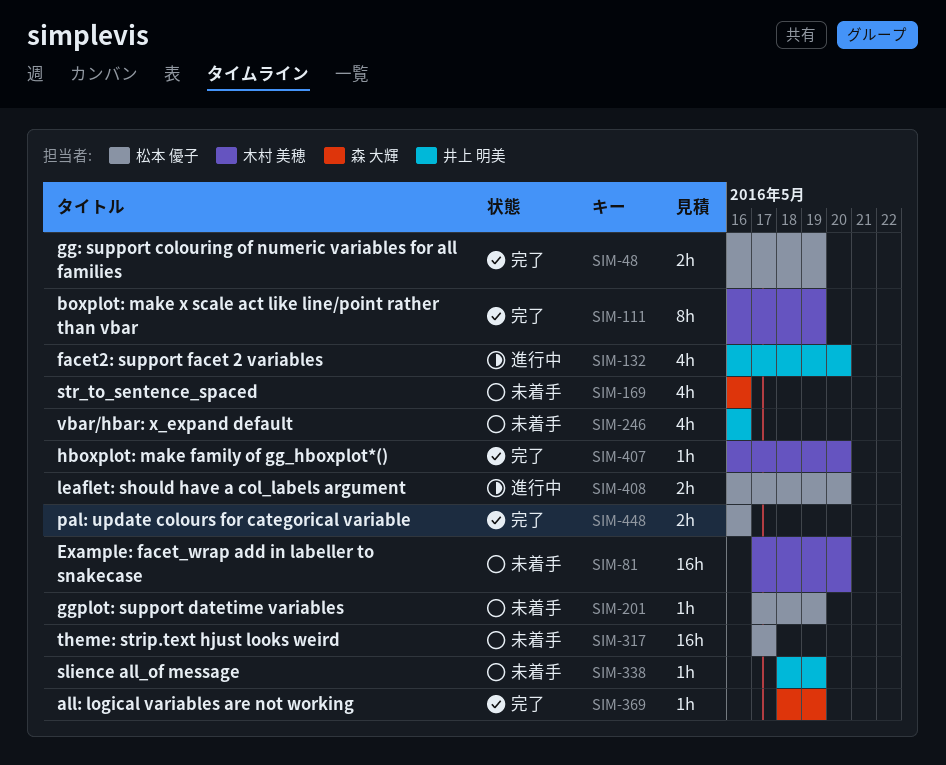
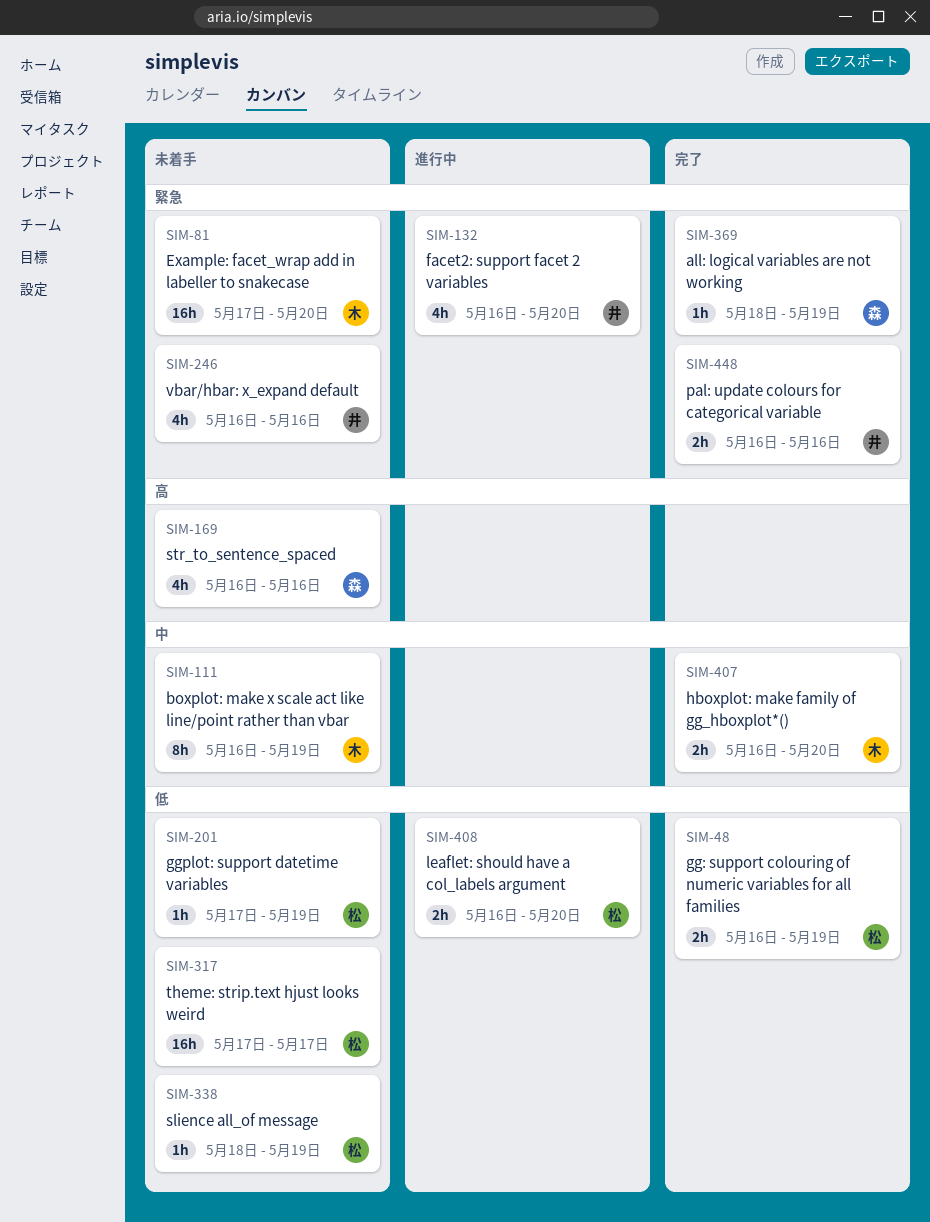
SIM-111, status: 完了 -> 未着手
SIM-338, owner: 井上 明美 -> 松本 優子
SIM-407, estimate: 1h -> 2h
SIM-448, owner: 松本 優子 -> 井上 明美

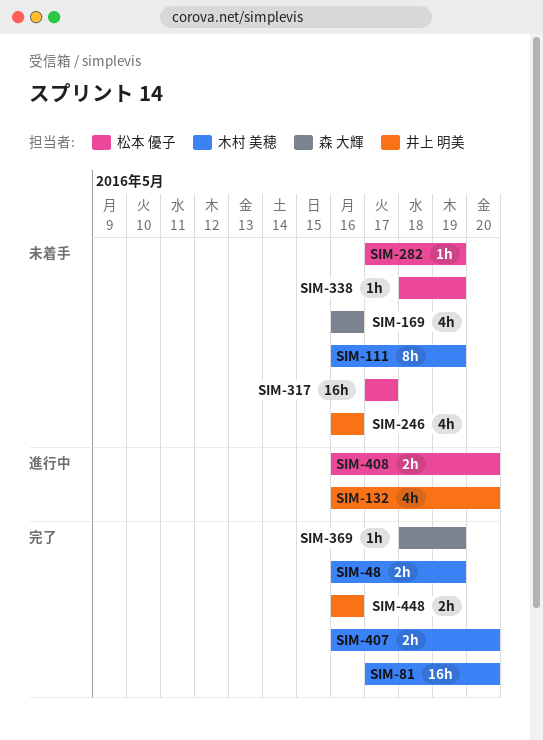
SIM-48, owner: 松本 優子 -> 木村 美穂
SIM-81, status: 未着手 -> 完了
SIM-201: present -> none
SIM-282: none -> present

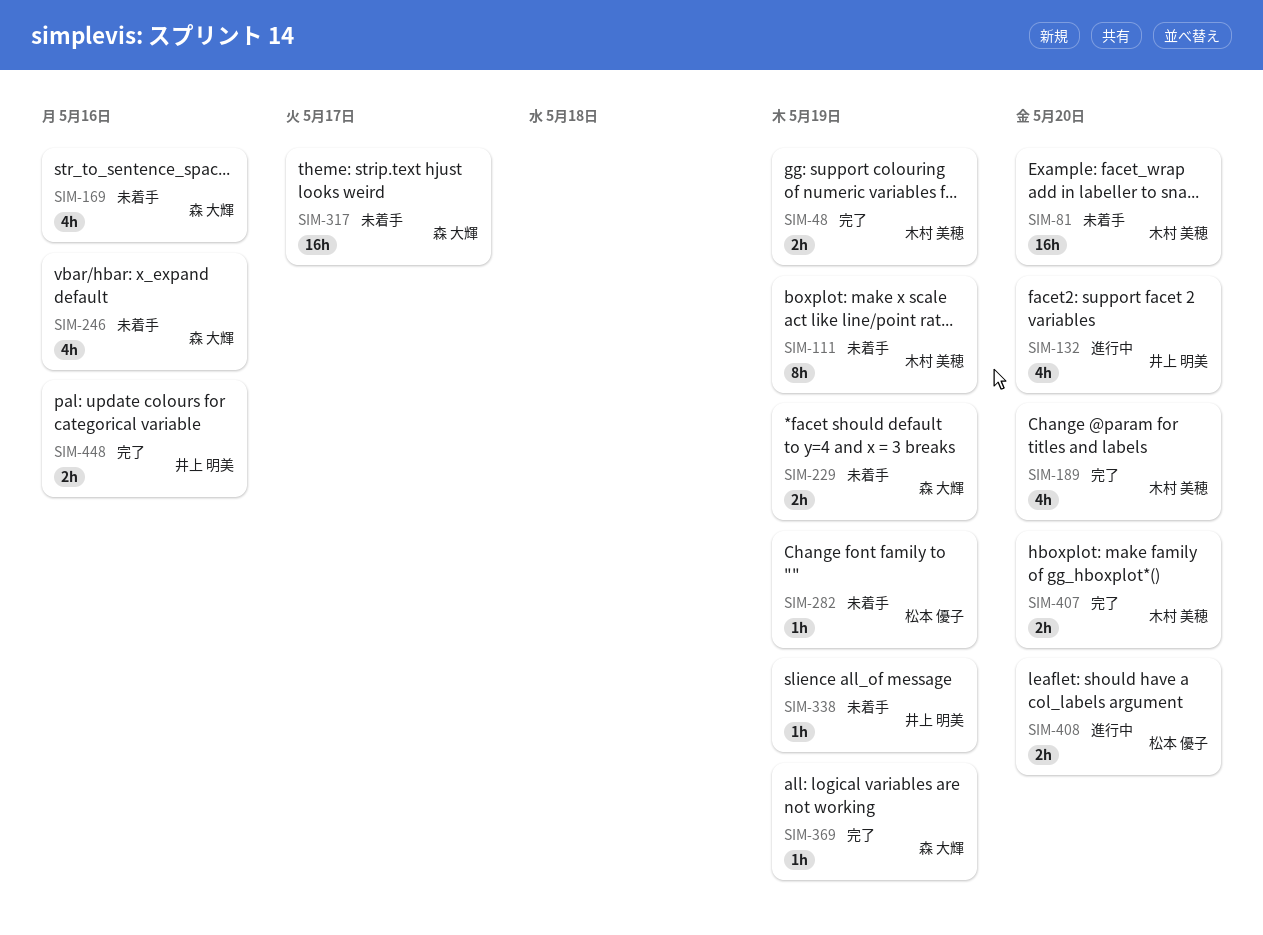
SIM-81, status: 完了 -> 未着手
SIM-189: none -> present
SIM-229: none -> present
SIM-246, owner: 井上 明美 -> 森 大輝
SIM-317, owner: 松本 優子 -> 森 大輝
SIM-338, owner: 松本 優子 -> 井上 明美

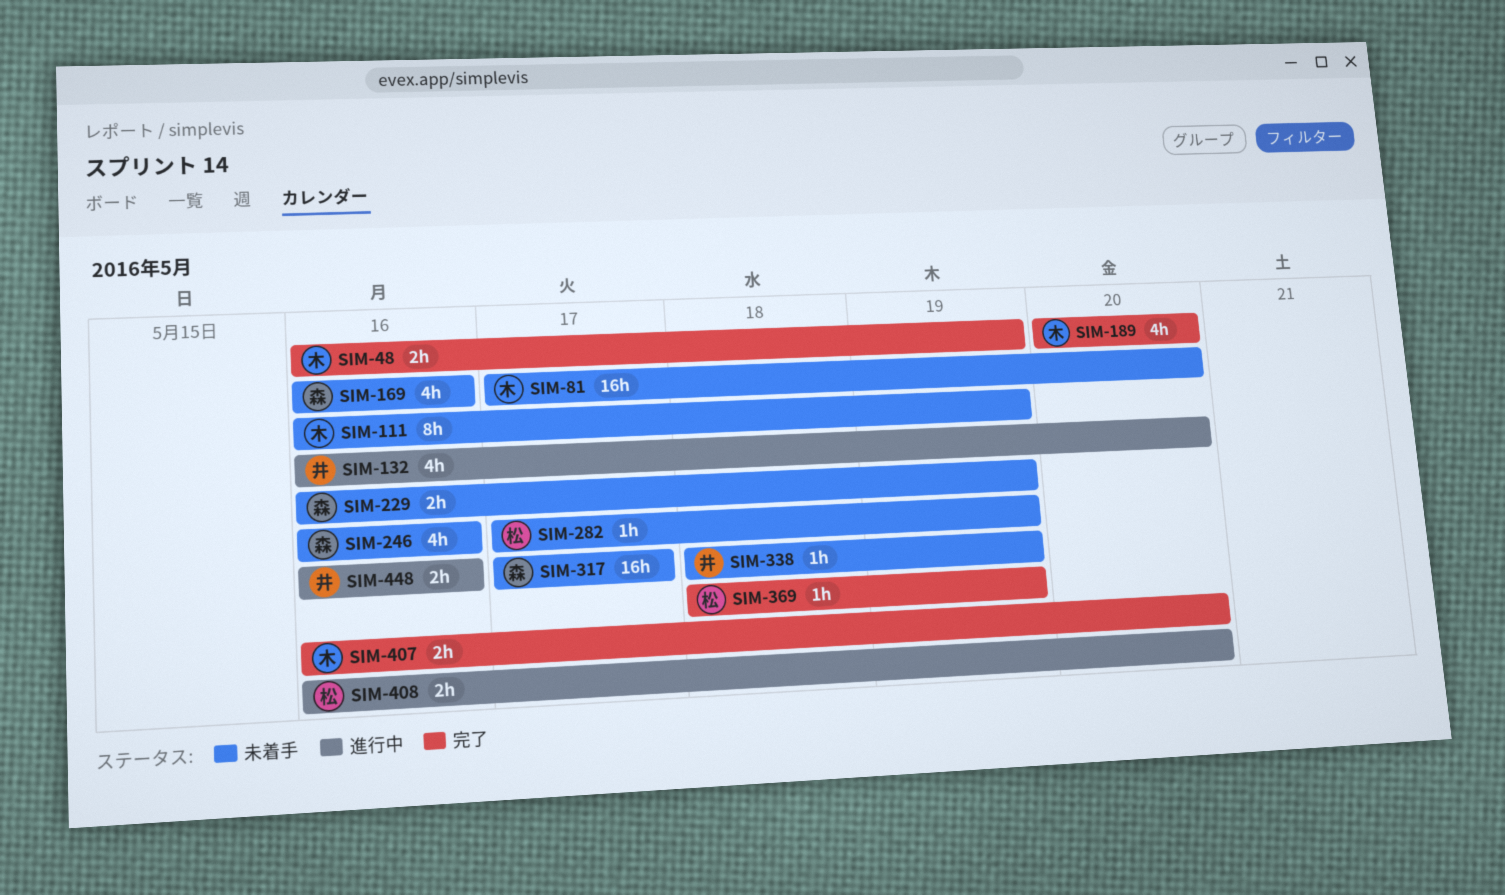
SIM-369, owner: 森 大輝 -> 松本 優子
SIM-448, status: 完了 -> 進行中

